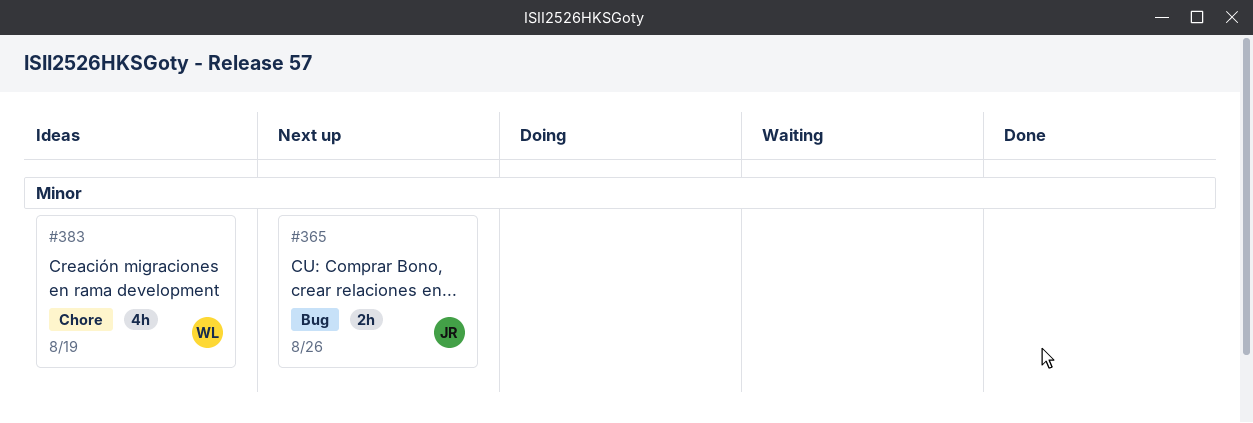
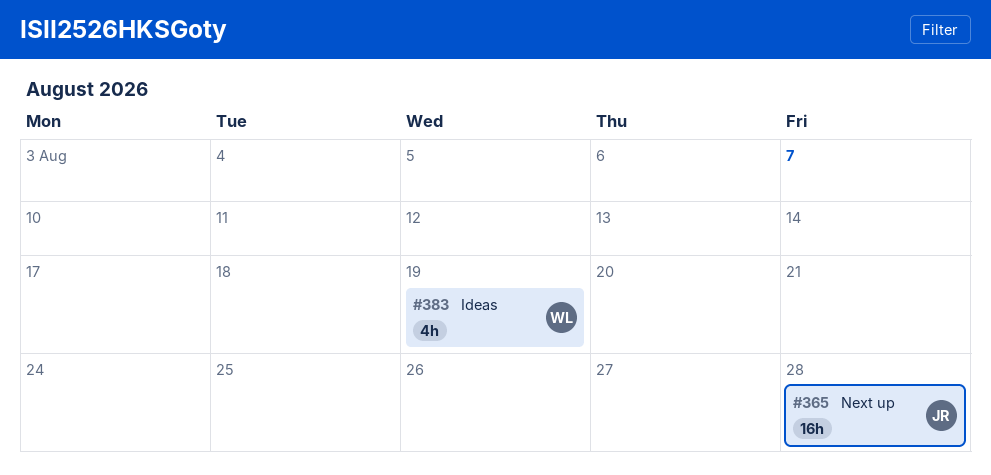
#365, estimate: 2h -> 16h
#365, due: Aug 26 -> Aug 28

